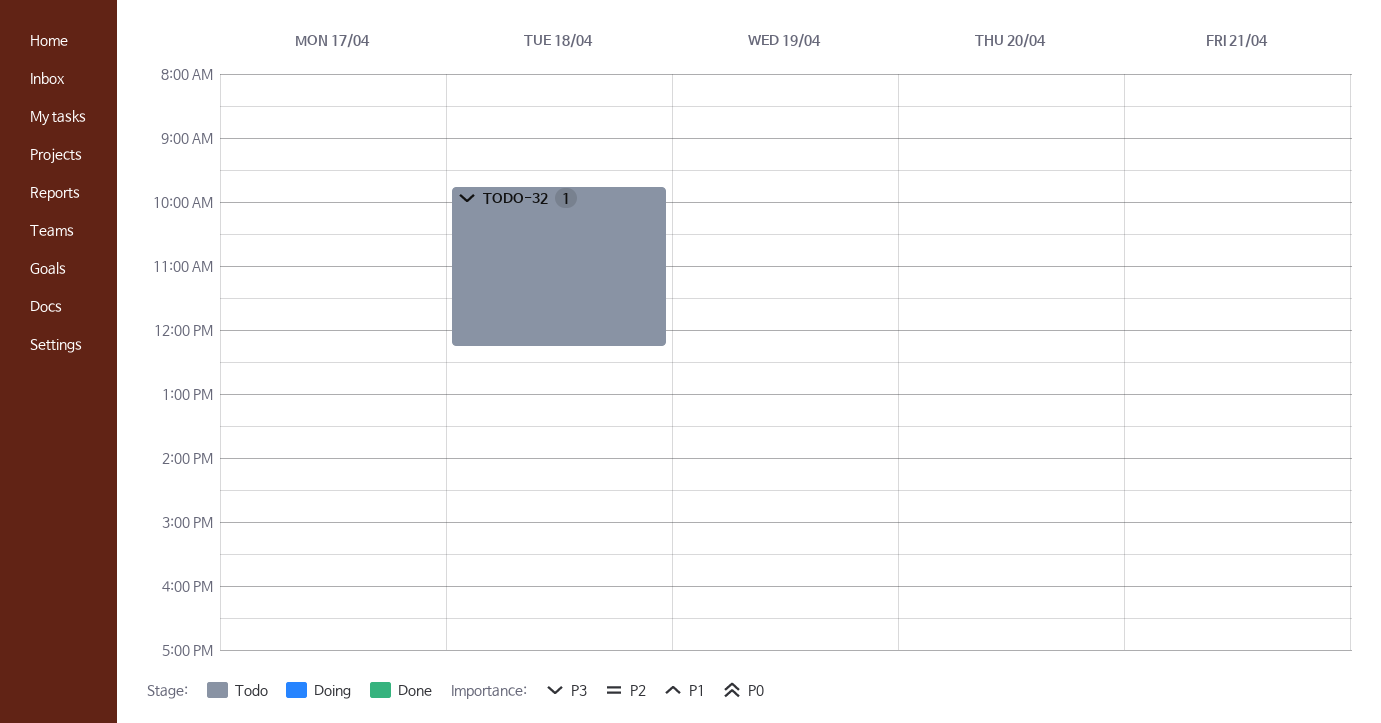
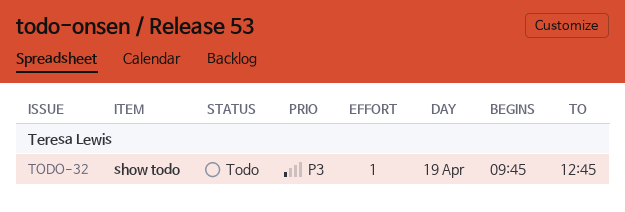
TODO-32, day: Apr 18 -> Apr 19
TODO-32, ends: 12:15 -> 12:45

